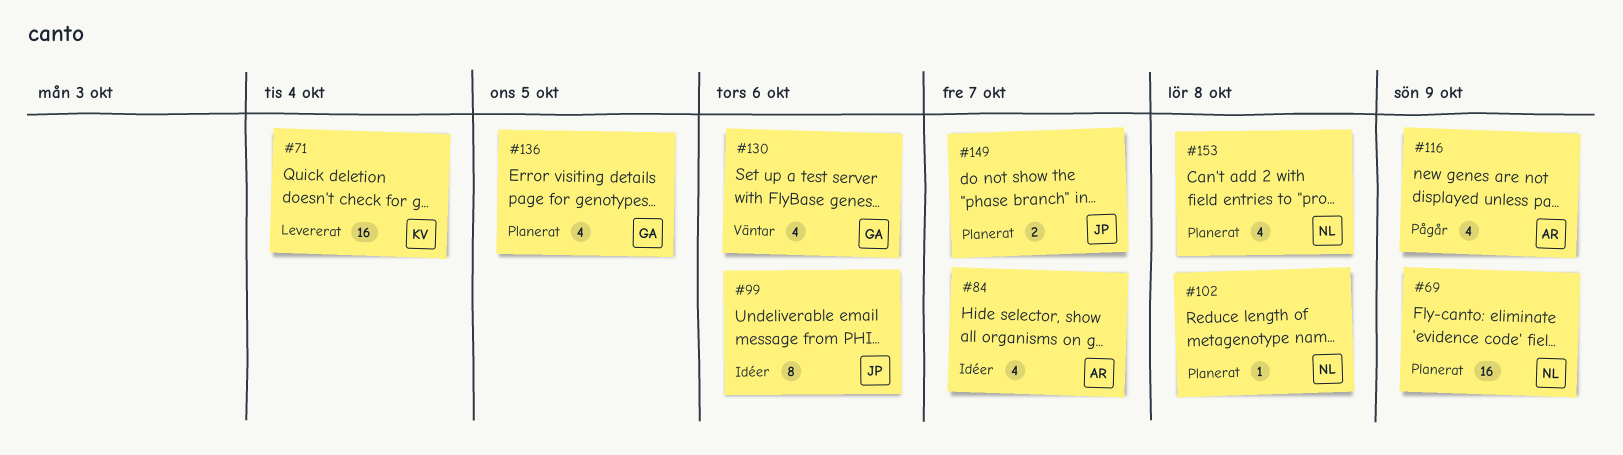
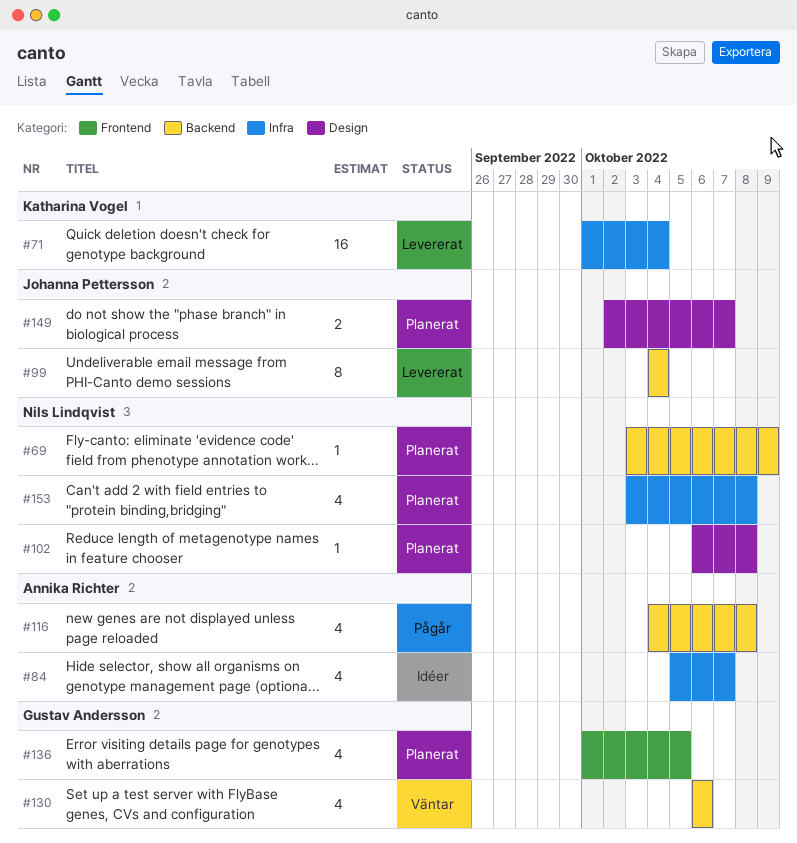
#69, estimate: 16 -> 1
#99, status: Idéer -> Levererat
#99, due: Oct 6 -> Oct 4
#116, due: Oct 9 -> Oct 8

